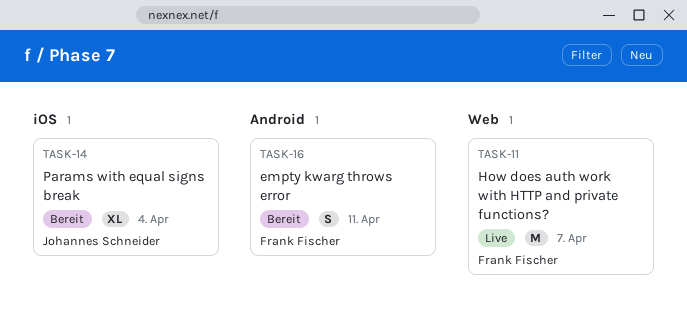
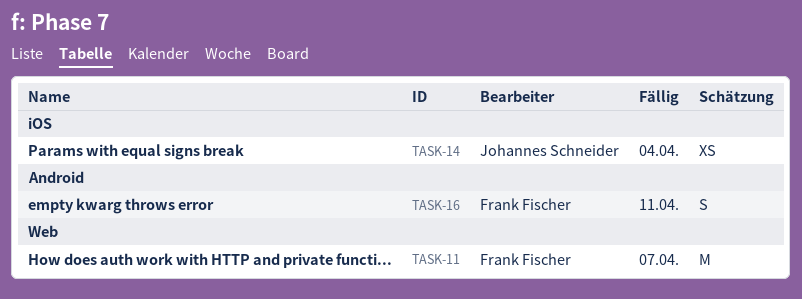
TASK-14, estimate: XL -> XS

